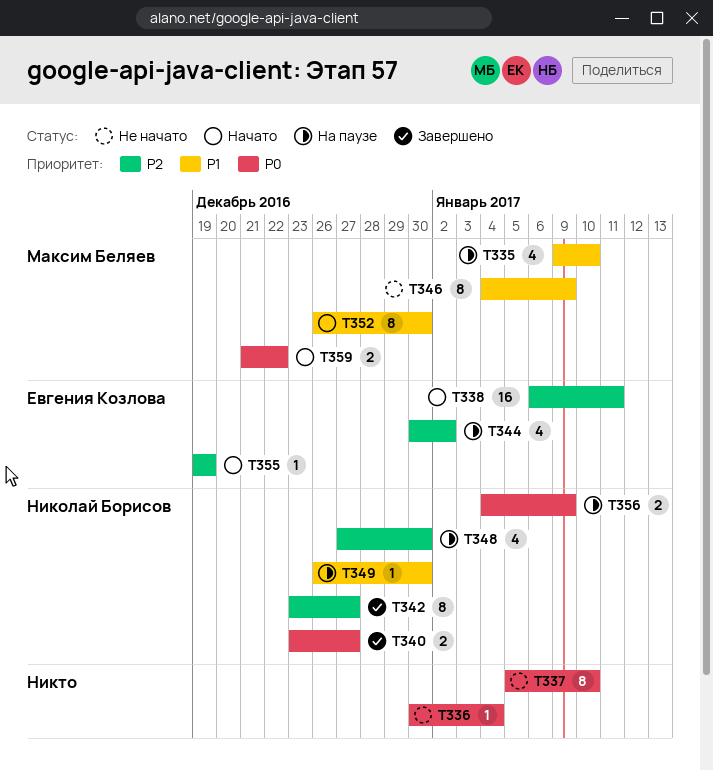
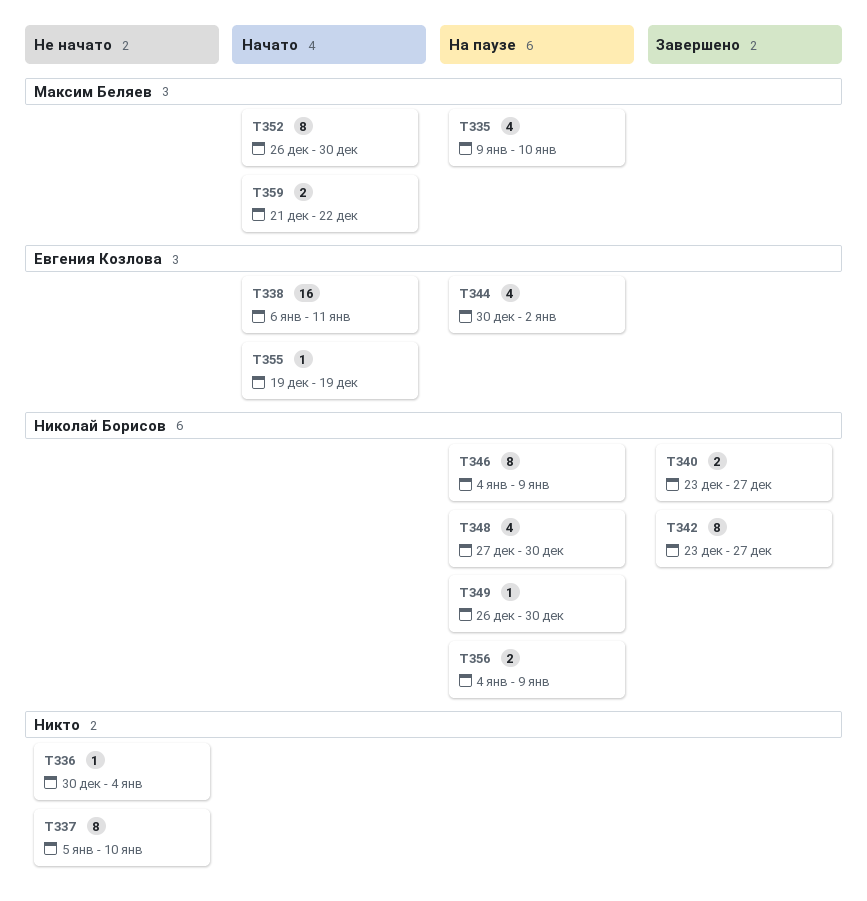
T346, status: Не начато -> На паузе
T346, owner: Максим Беляев -> Николай Борисов

